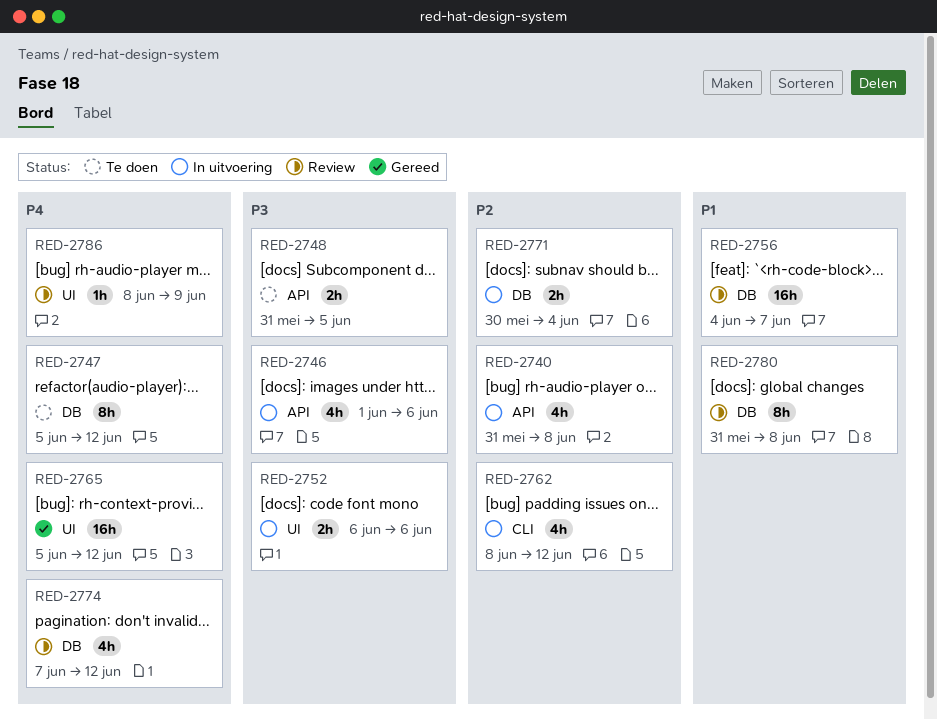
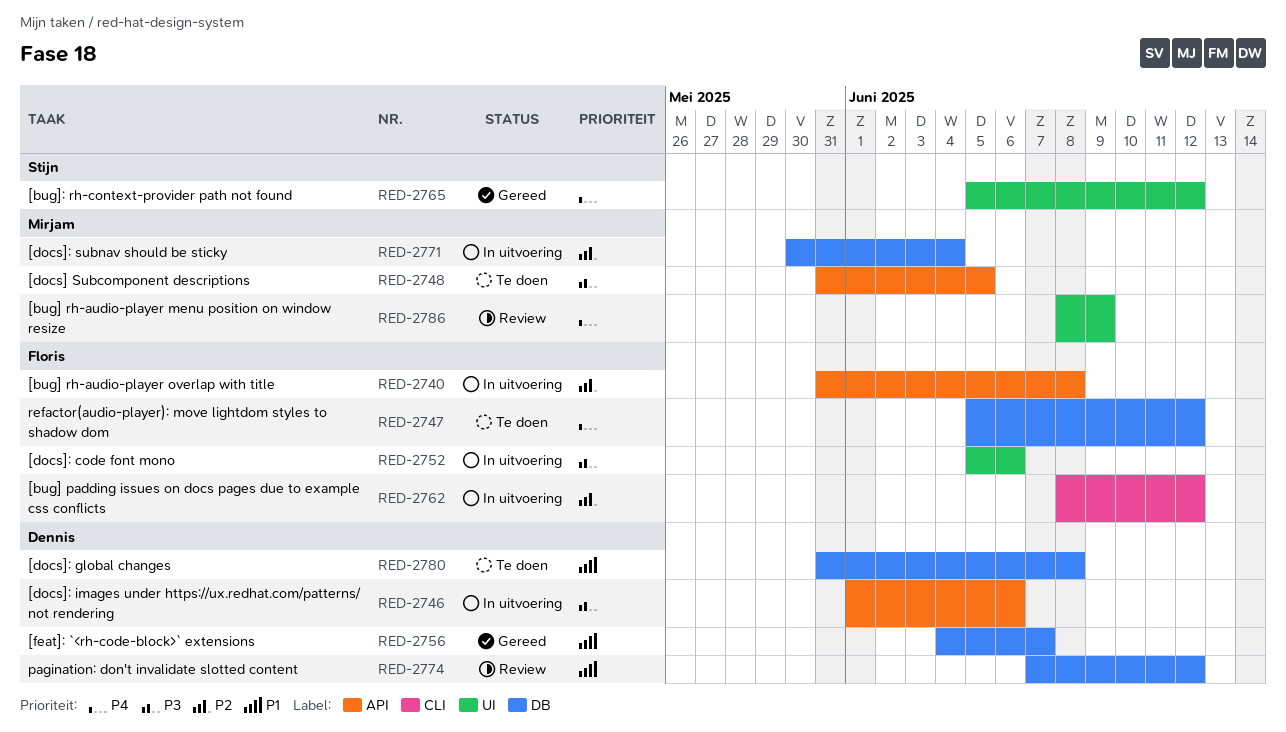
RED-2752, start: Jun 6 -> Jun 5
RED-2756, status: Review -> Gereed
RED-2774, priority: P4 -> P1
RED-2780, status: Review -> Te doen

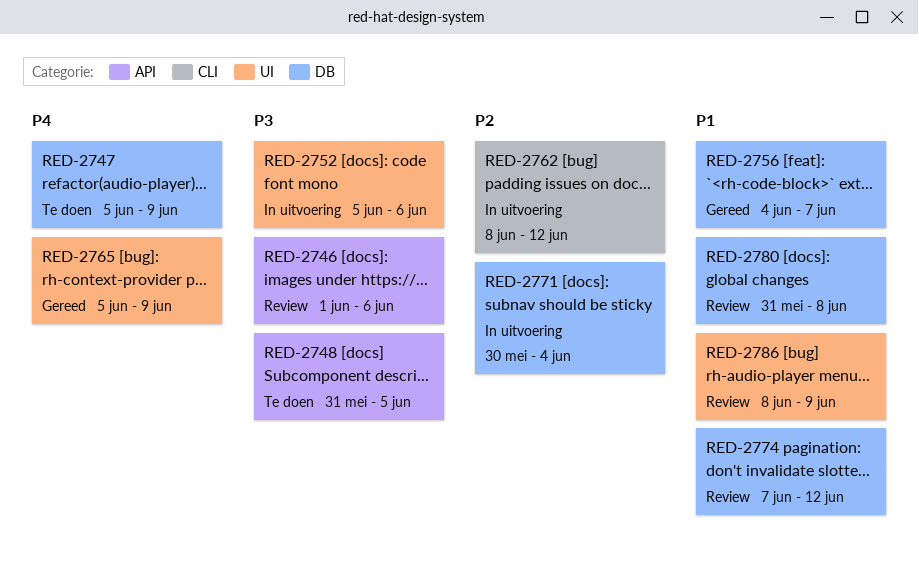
RED-2740: present -> none
RED-2746, status: In uitvoering -> Review
RED-2747, due: Jun 12 -> Jun 9
RED-2765, due: Jun 12 -> Jun 9
RED-2780, status: Te doen -> Review
RED-2786, priority: P4 -> P1

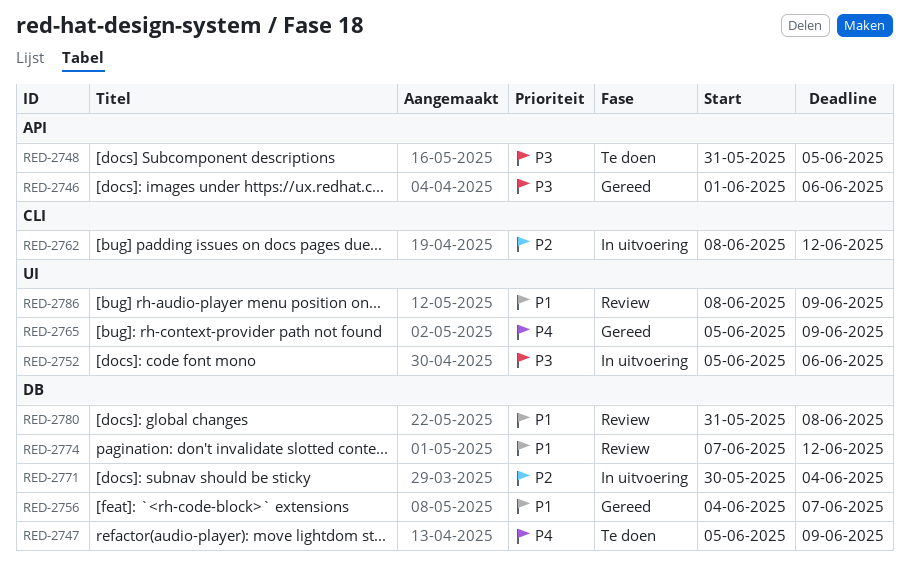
RED-2746, status: Review -> Gereed

